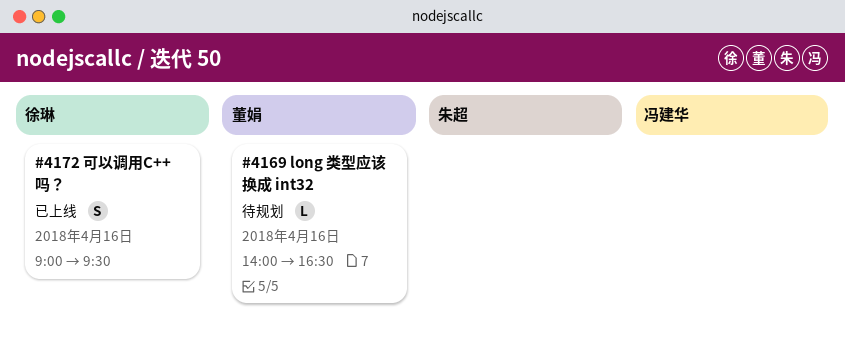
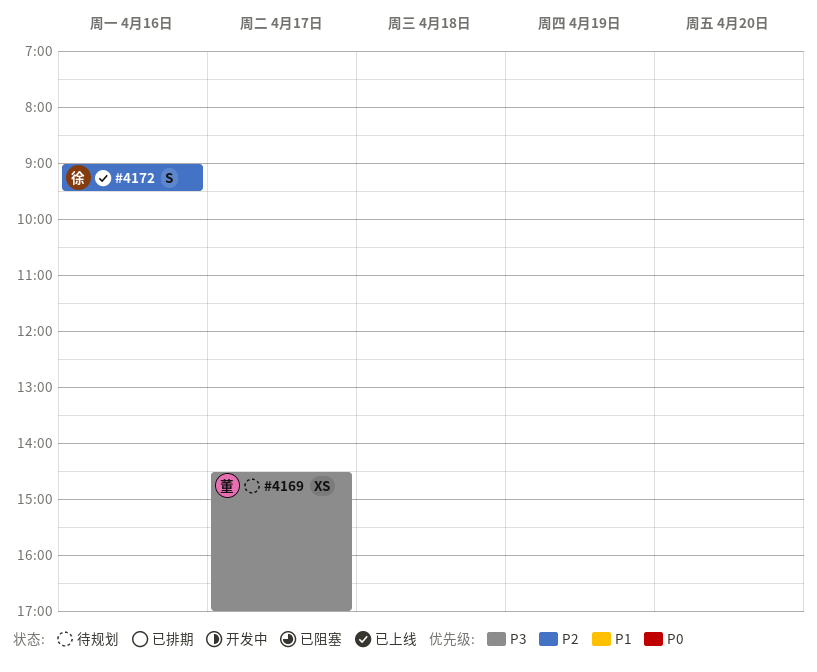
#4169, estimate: L -> XS
#4169, day: Apr 16 -> Apr 17
#4169, begins: 14:00 -> 14:30
#4169, ends: 16:30 -> 17:00

